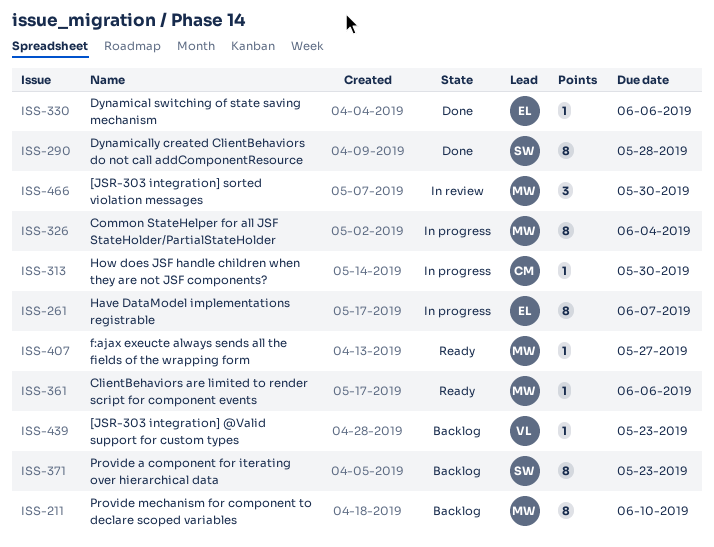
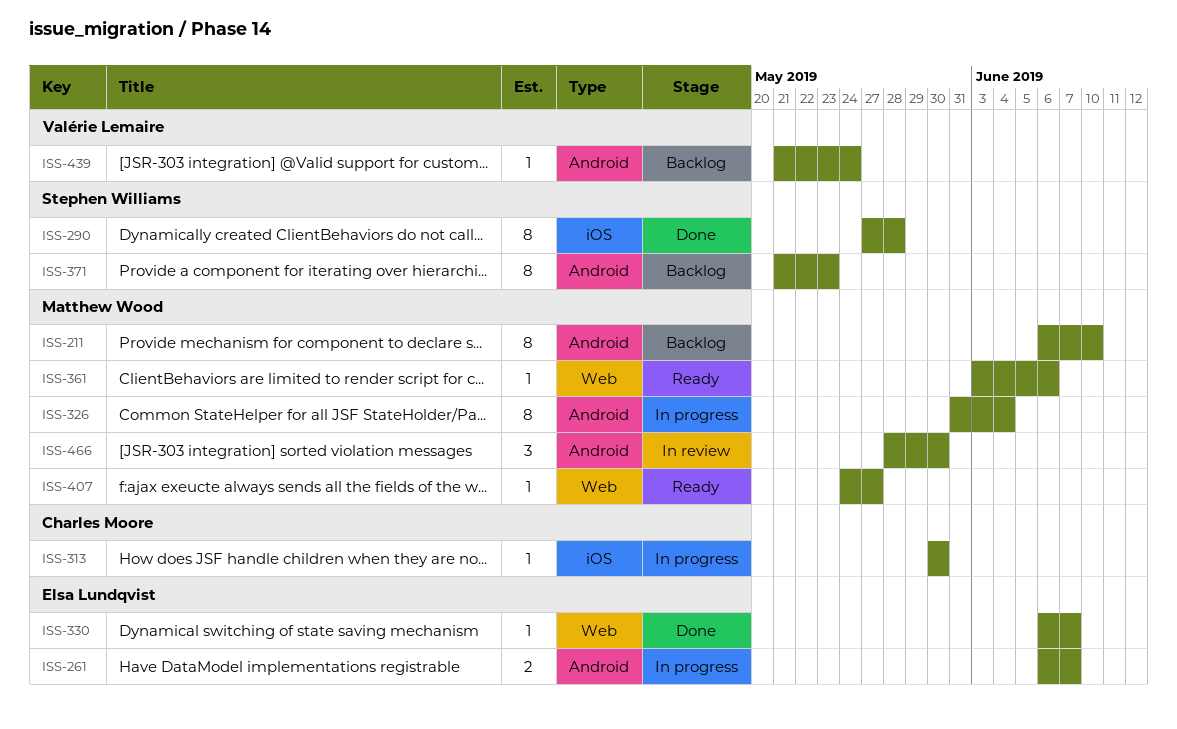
ISS-261, estimate: 8 -> 2
ISS-330, due: Jun 6 -> Jun 7
ISS-439, due: May 23 -> May 24

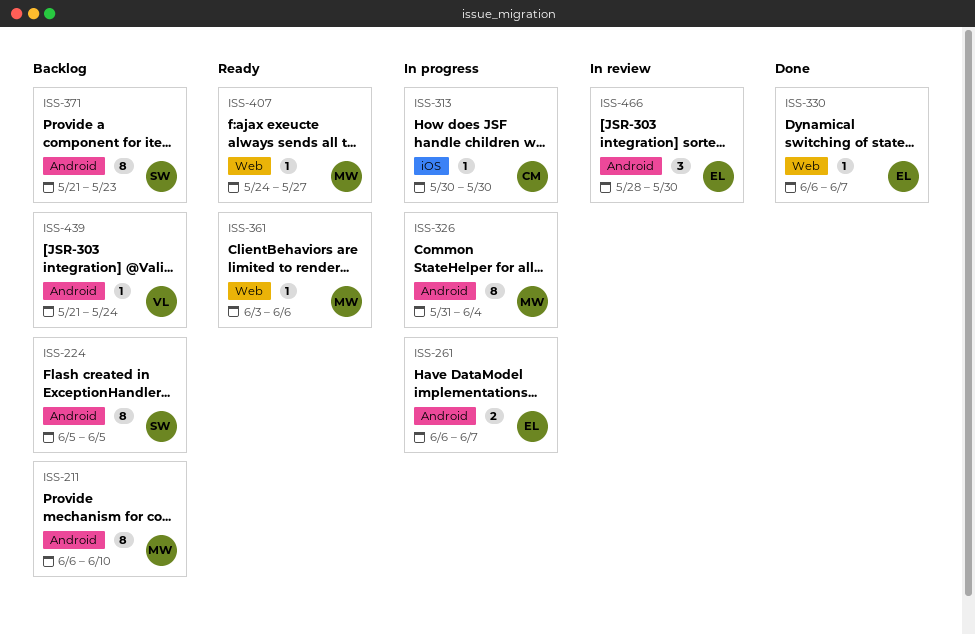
ISS-224: none -> present
ISS-290: present -> none
ISS-466, owner: Matthew Wood -> Elsa Lundqvist

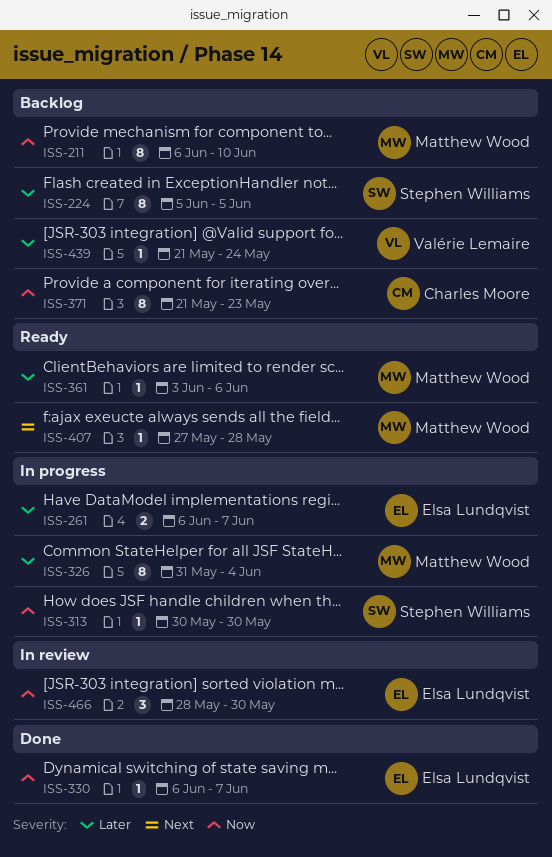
ISS-313, owner: Charles Moore -> Stephen Williams
ISS-371, owner: Stephen Williams -> Charles Moore
ISS-407, start: May 24 -> May 27
ISS-407, due: May 27 -> May 28

